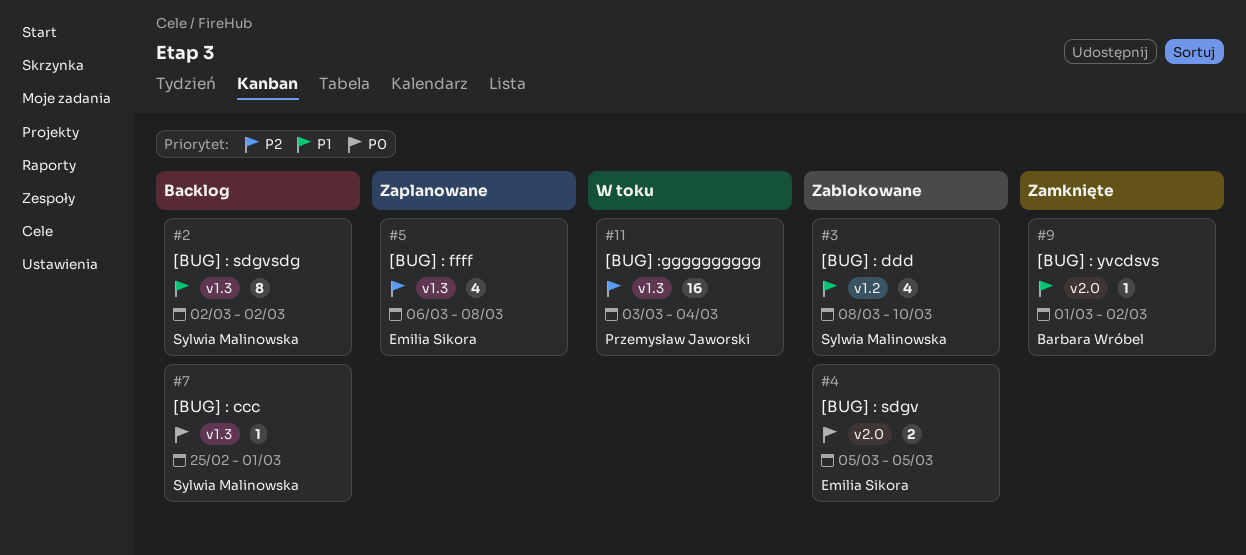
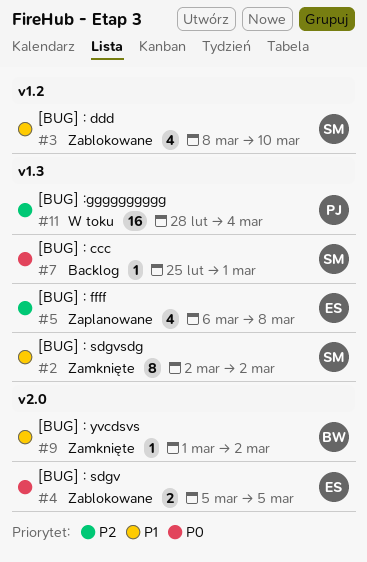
#2, status: Backlog -> Zamknięte
#11, start: Mar 3 -> Feb 28

